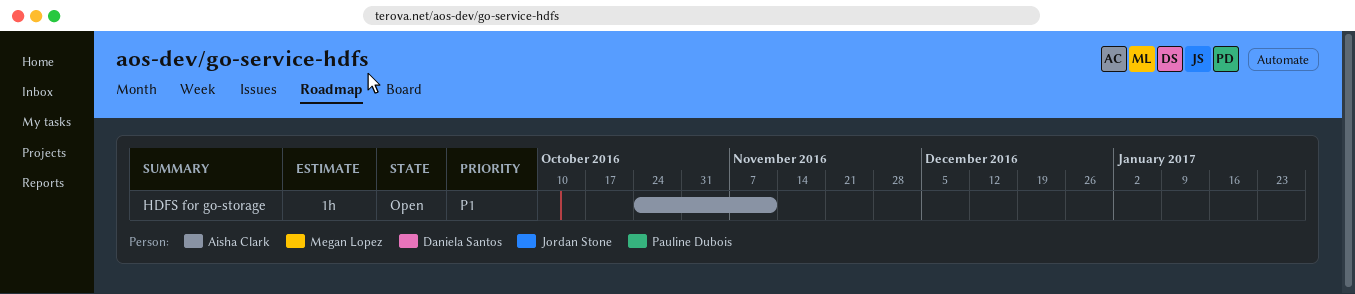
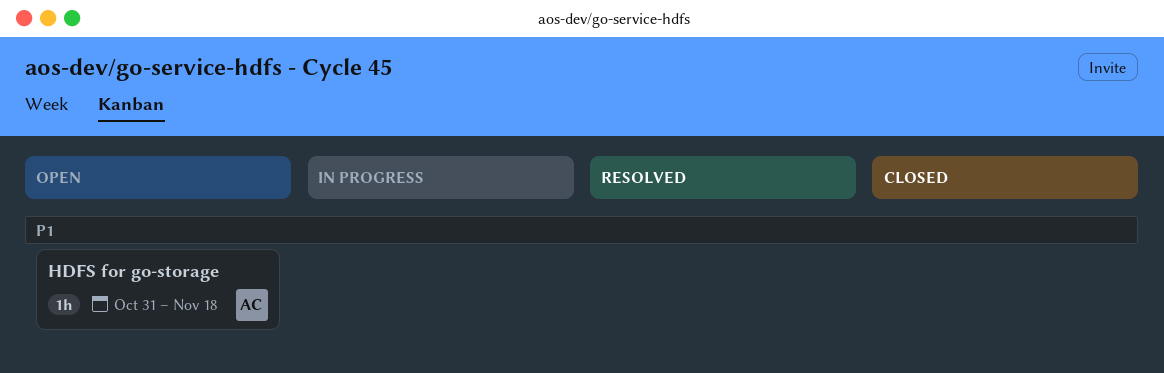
HDFS for go-storage, start: Oct 24 -> Oct 31
HDFS for go-storage, due: Nov 11 -> Nov 18

